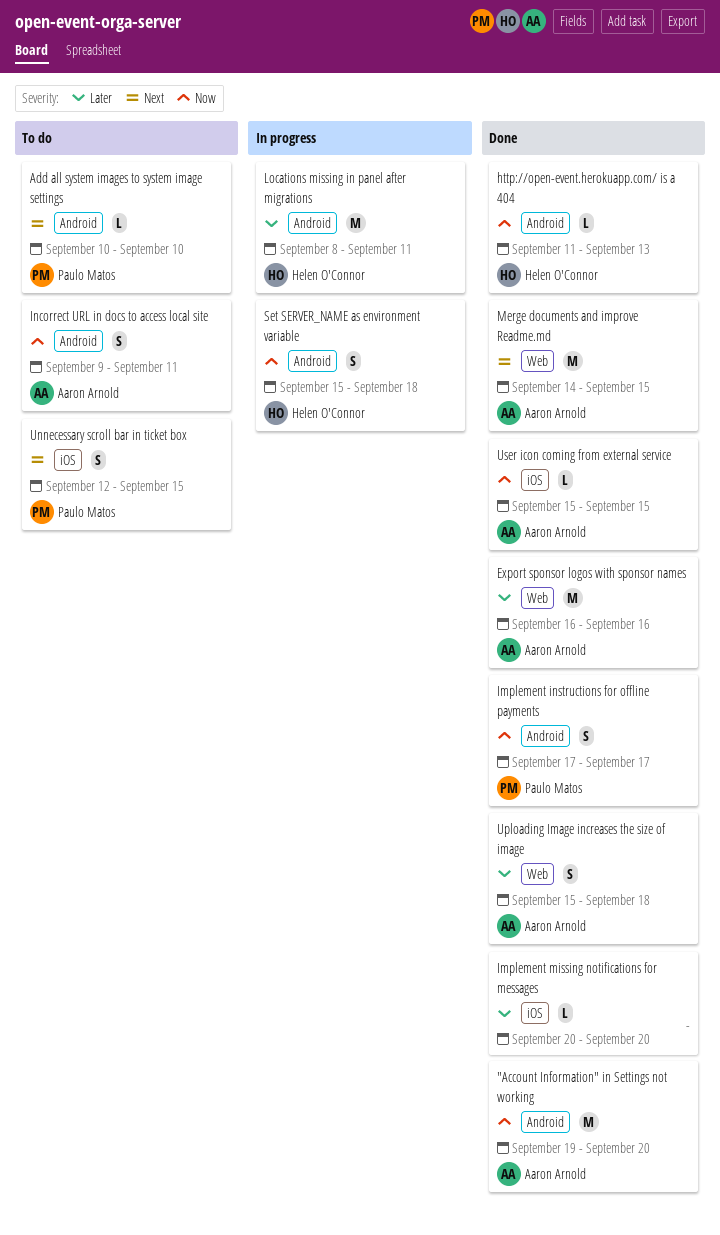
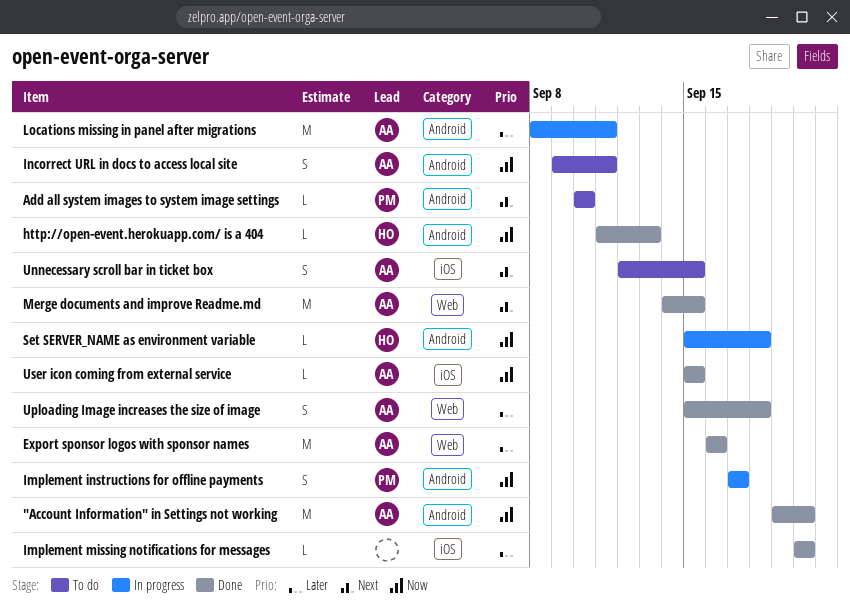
Implement instructions for offline payments, status: Done -> In progress
Locations missing in panel after migrations, owner: Helen O'Connor -> Aaron Arnold
Set SERVER_NAME as environment variable, estimate: S -> L
Unnecessary scroll bar in ticket box, owner: Paulo Matos -> Aaron Arnold

